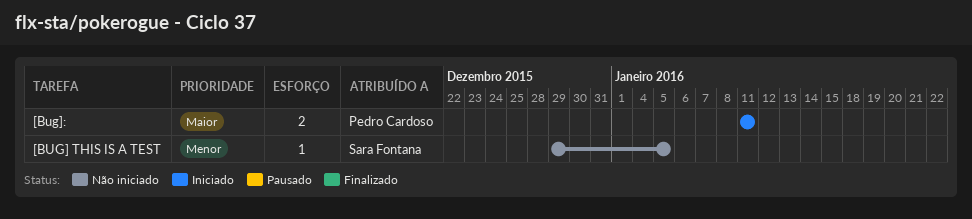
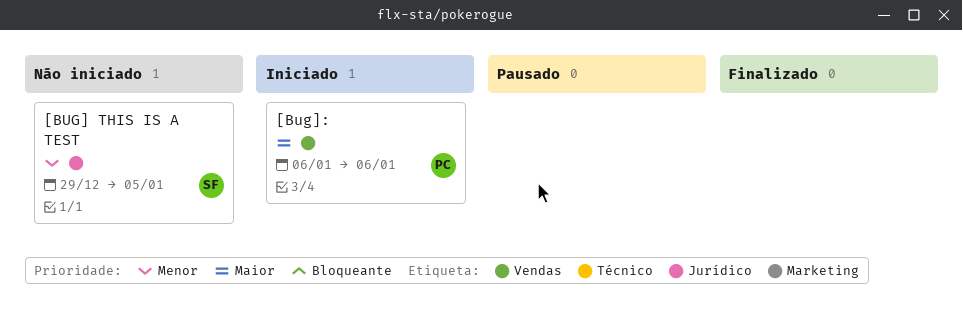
[Bug]:, start: Jan 11 -> Jan 6
[Bug]:, due: Jan 11 -> Jan 6

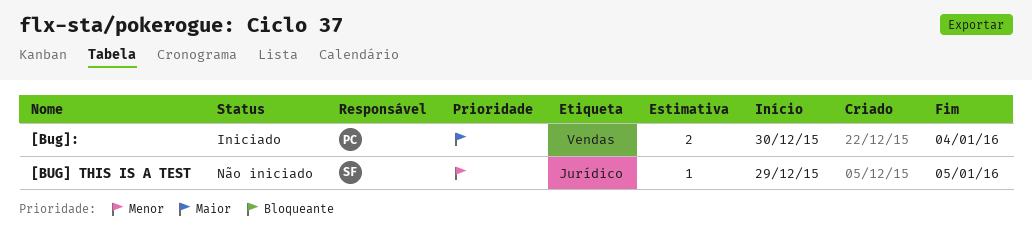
[Bug]:, start: Jan 6 -> Dec 30
[Bug]:, due: Jan 6 -> Jan 4

